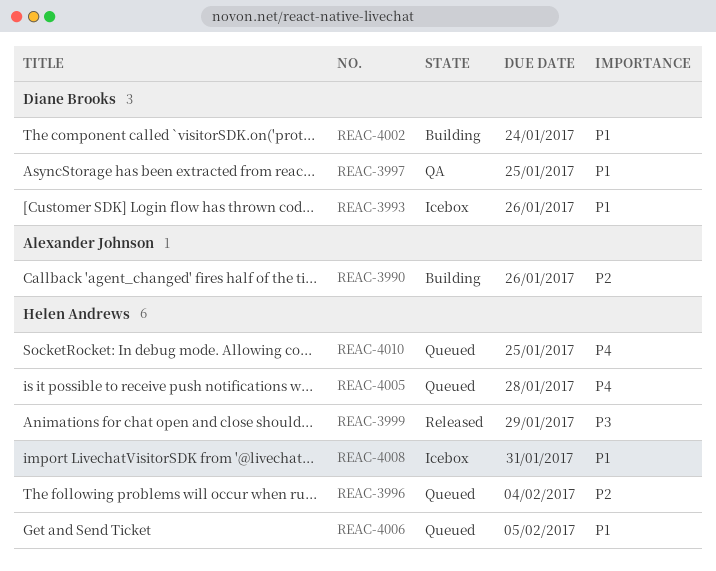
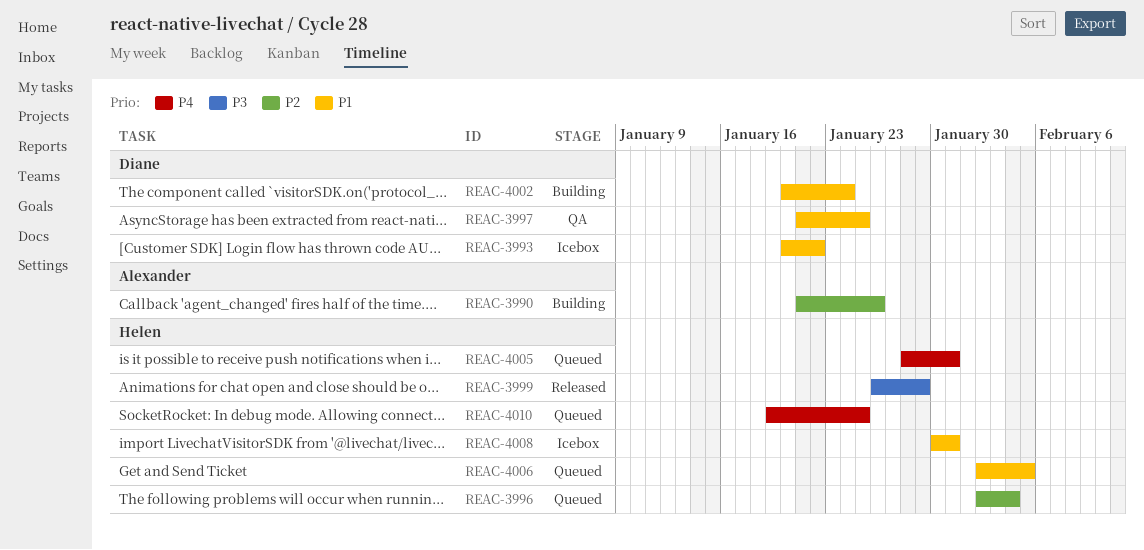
REAC-3993, due: Jan 26 -> Jan 22
REAC-4005, due: Jan 28 -> Jan 31

